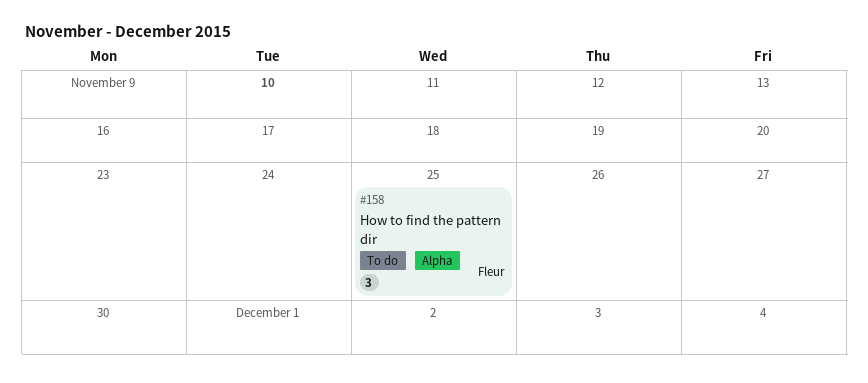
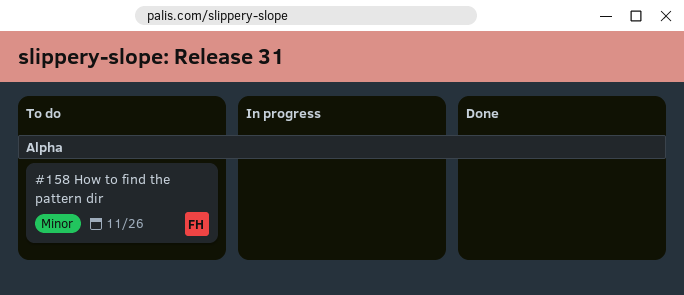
#158, due: Nov 25 -> Nov 26

